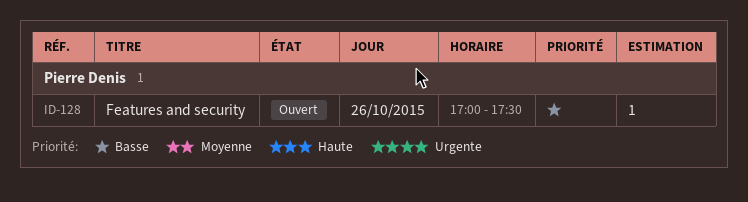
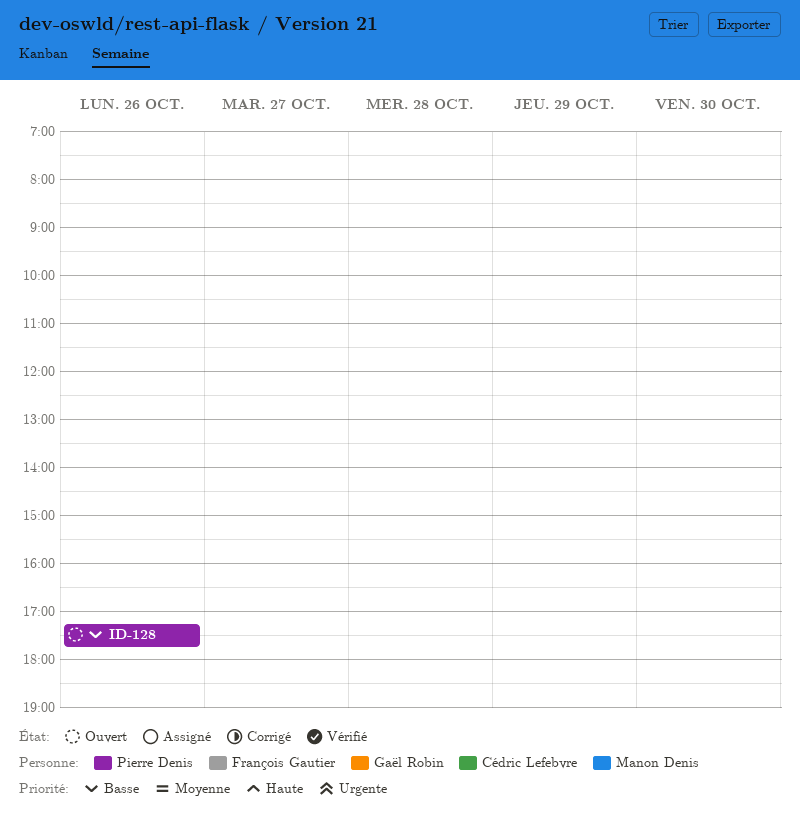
ID-128, begins: 17:00 -> 17:15
ID-128, ends: 17:30 -> 17:45

